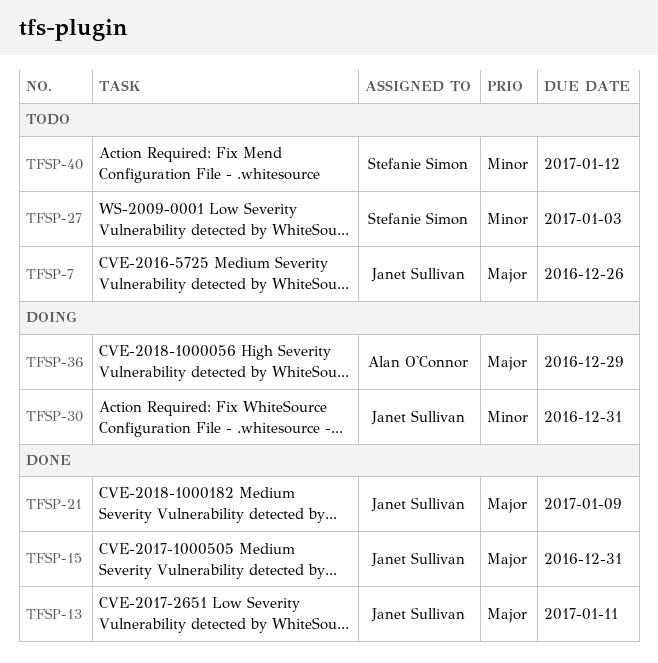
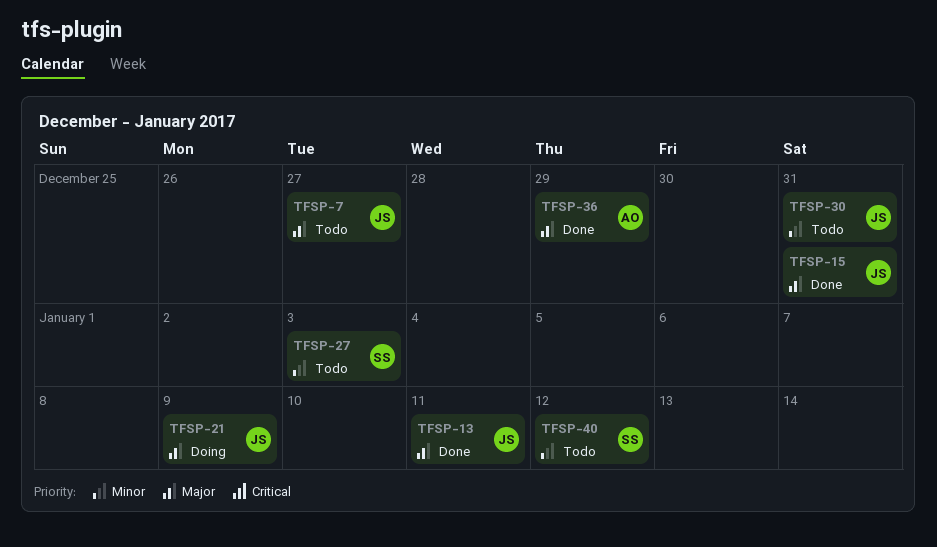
TFSP-7, due: Dec 26 -> Dec 27
TFSP-21, status: Done -> Doing
TFSP-30, status: Doing -> Todo
TFSP-36, status: Doing -> Done

